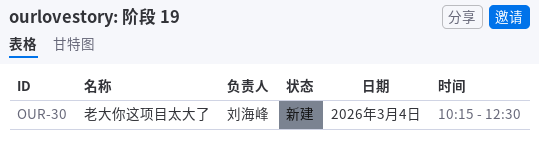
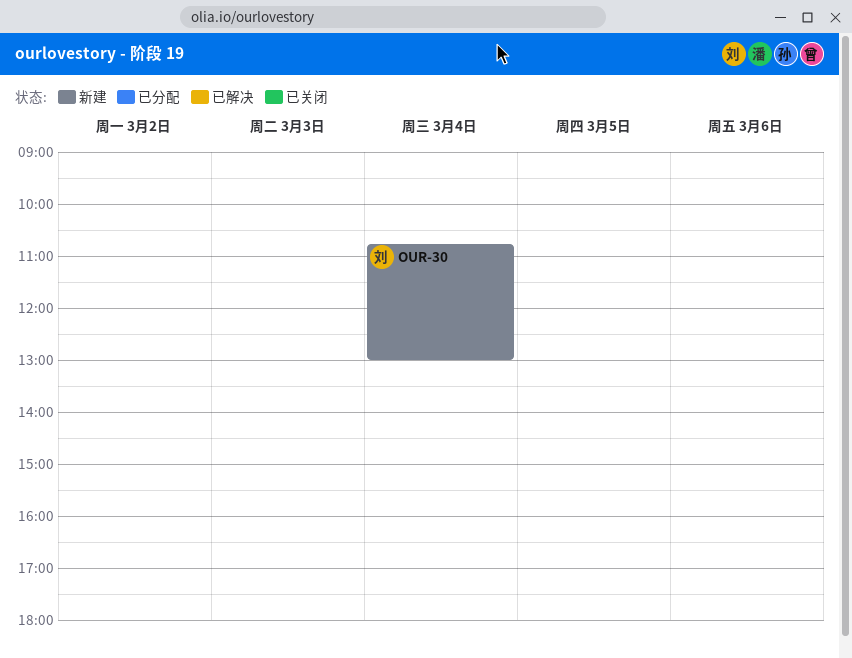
OUR-30, begins: 10:15 -> 10:45
OUR-30, ends: 12:30 -> 13:00

